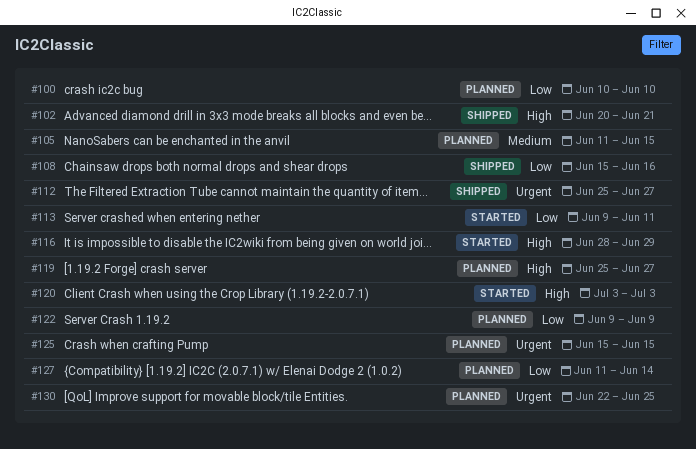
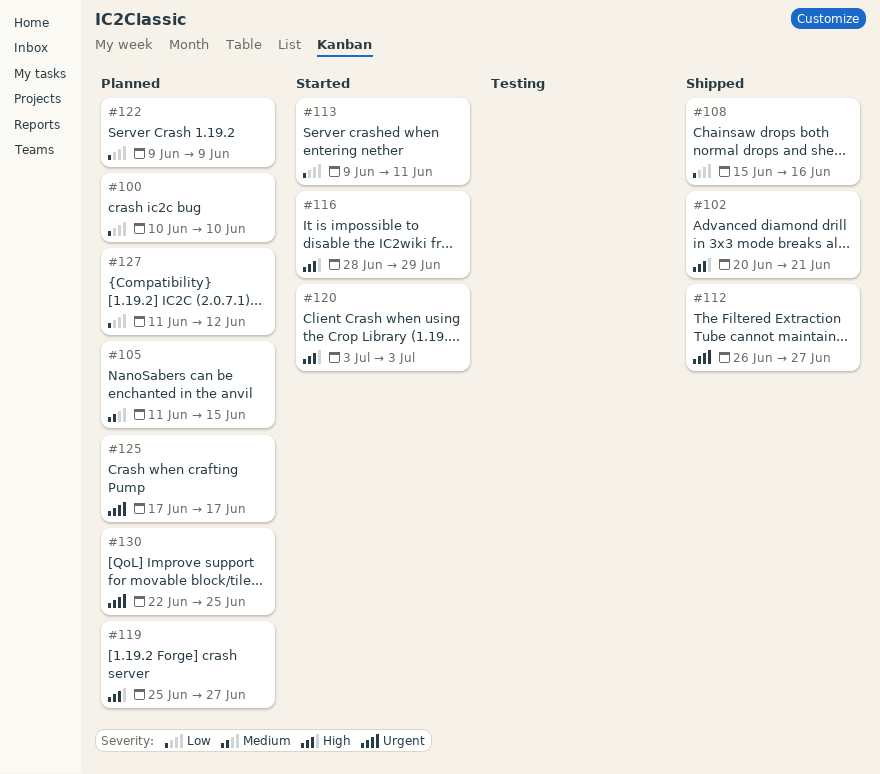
#112, start: Jun 25 -> Jun 26
#125, start: Jun 15 -> Jun 17
#125, due: Jun 15 -> Jun 17
#127, due: Jun 14 -> Jun 12

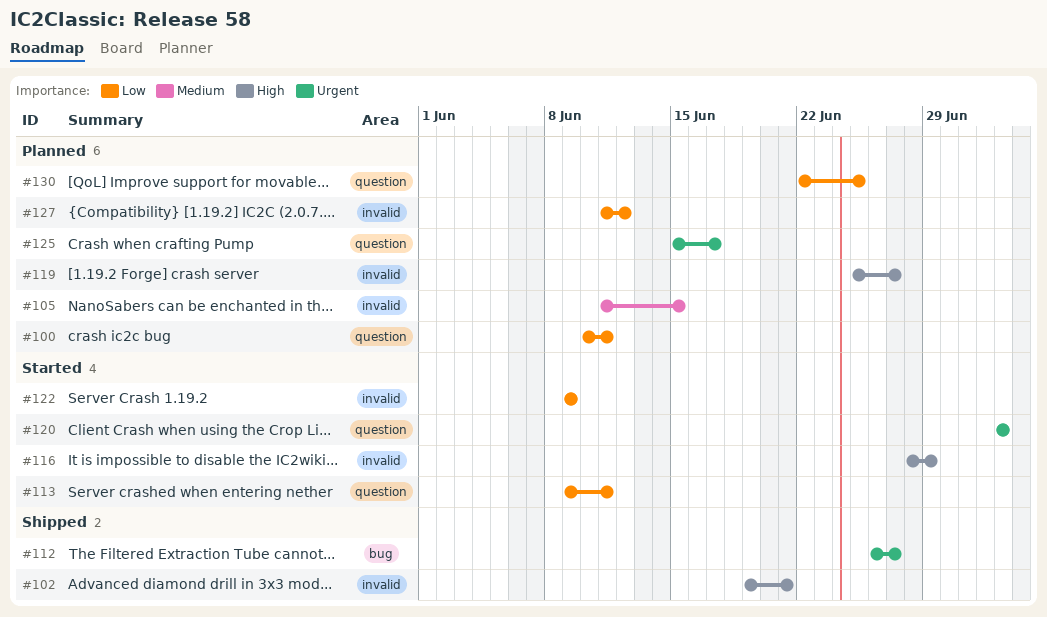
#100, due: Jun 10 -> Jun 11
#102, start: Jun 20 -> Jun 19
#108: present -> none
#120, priority: High -> Urgent
#122, status: Planned -> Started
#125, start: Jun 17 -> Jun 15
#130, priority: Urgent -> Low

